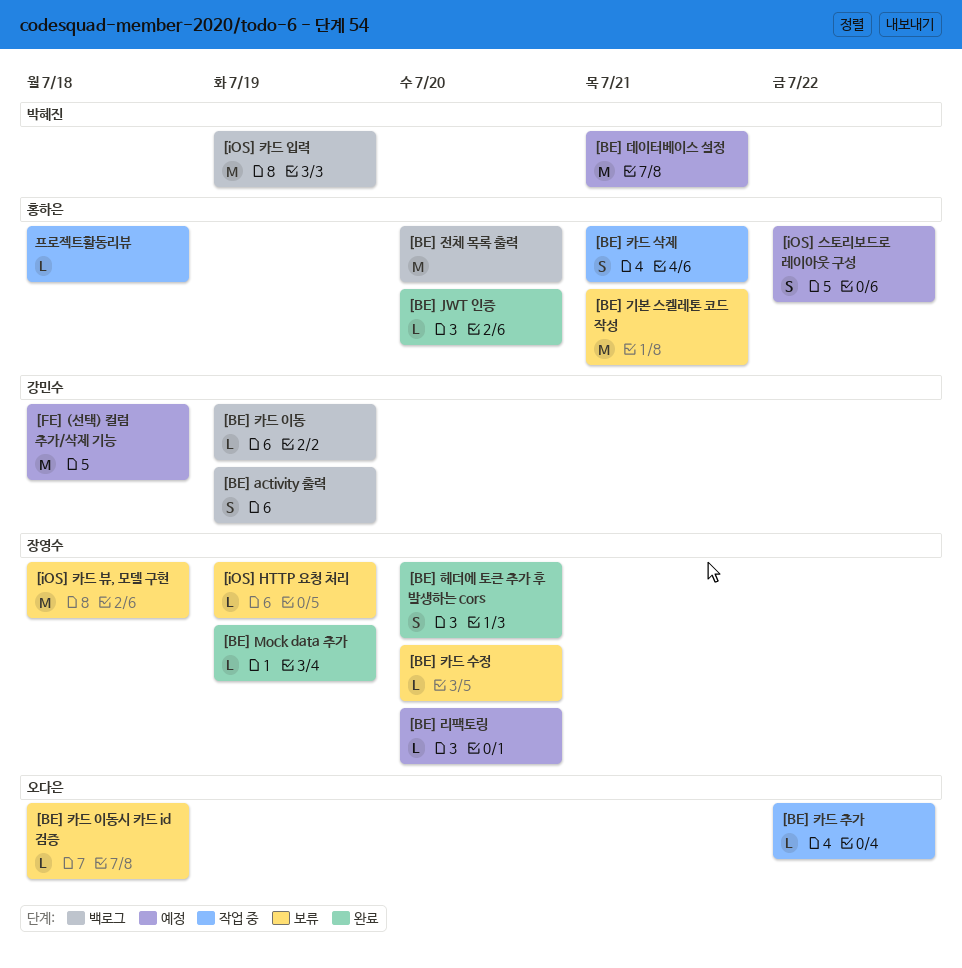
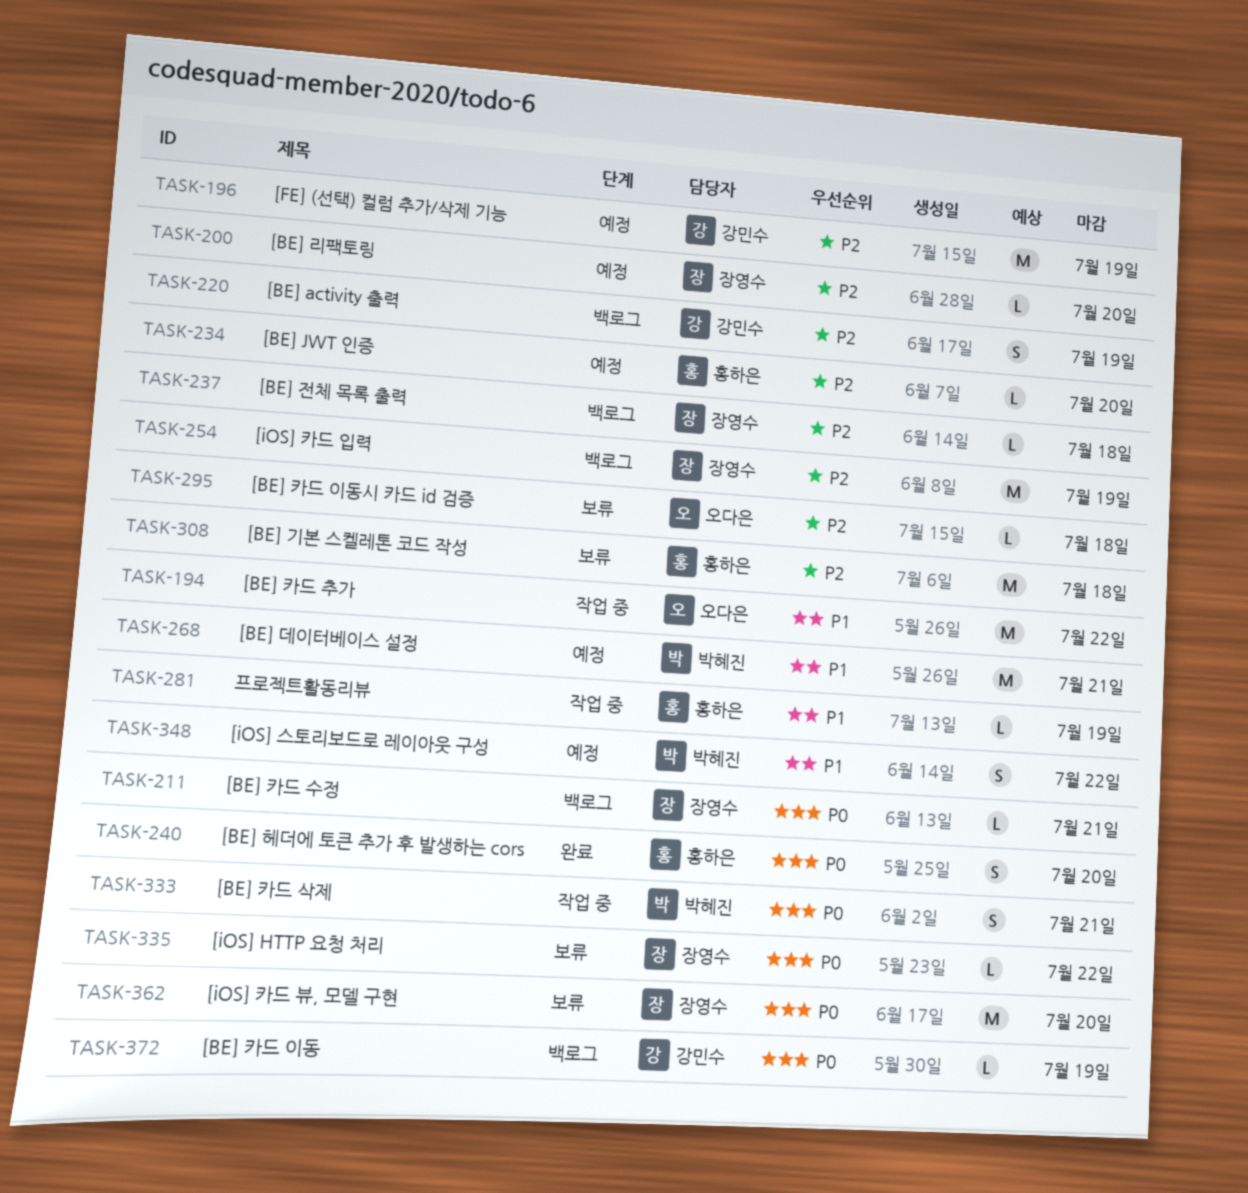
[BE] JWT 인증, status: 완료 -> 예정
[BE] Mock data 추가: present -> none
[BE] 기본 스켈레톤 코드 작성, due: Jul 21 -> Jul 18
[BE] 전체 목록 출력, owner: 홍하은 -> 장영수
[BE] 전체 목록 출력, estimate: M -> L
[BE] 전체 목록 출력, due: Jul 20 -> Jul 18
[BE] 카드 삭제, owner: 홍하은 -> 박혜진
[BE] 카드 수정, status: 보류 -> 백로그
[BE] 카드 수정, due: Jul 20 -> Jul 21
[BE] 카드 추가, estimate: L -> M
[BE] 헤더에 토큰 추가 후 발생하는 cors, owner: 장영수 -> 홍하은
[FE] (선택) 컬럼 추가/삭제 기능, due: Jul 18 -> Jul 19
[iOS] HTTP 요청 처리, due: Jul 19 -> Jul 22
[iOS] 스토리보드로 레이아웃 구성, owner: 홍하은 -> 박혜진
[iOS] 카드 뷰, 모델 구현, due: Jul 18 -> Jul 20
[iOS] 카드 입력, owner: 박혜진 -> 장영수
프로젝트활동리뷰, due: Jul 18 -> Jul 19

